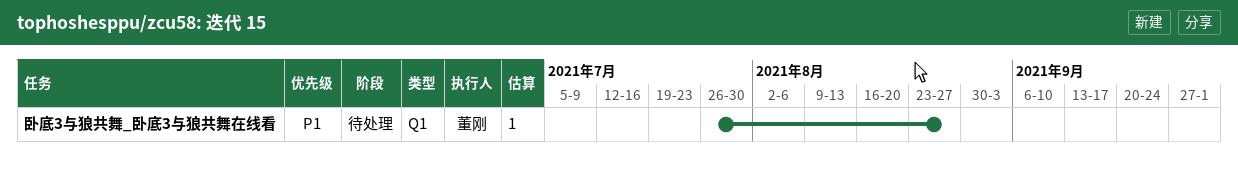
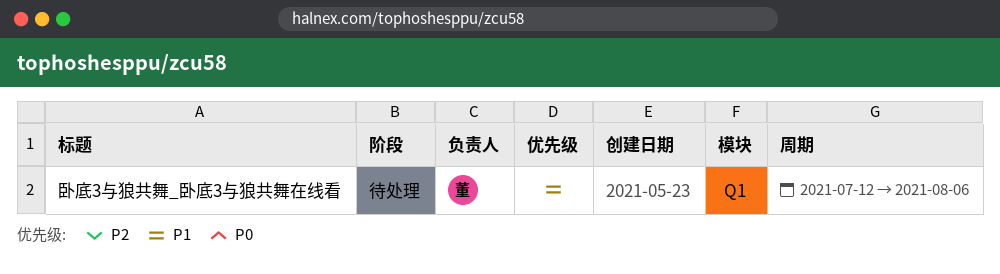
卧底3与狼共舞_卧底3与狼共舞在线看, start: Jul 26 -> Jul 12
卧底3与狼共舞_卧底3与狼共舞在线看, due: Aug 27 -> Aug 6

